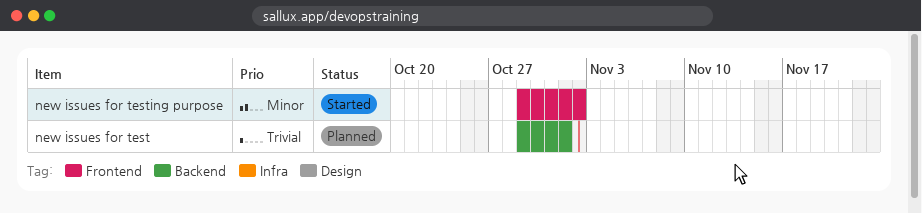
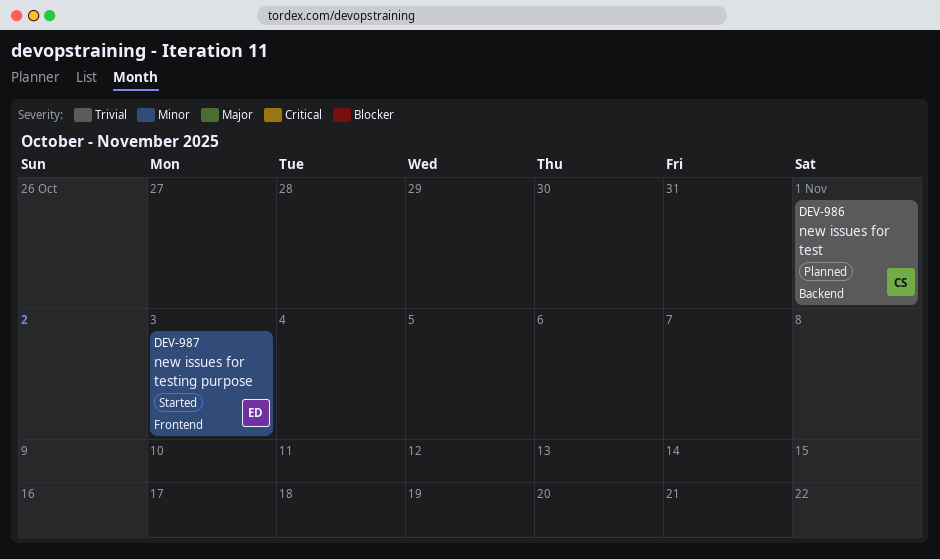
new issues for testing purpose, due: Nov 2 -> Nov 3

